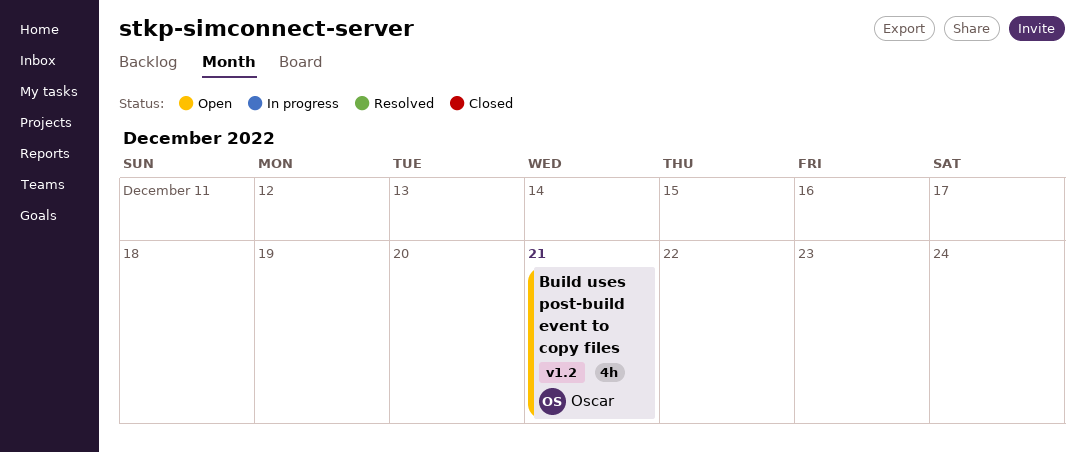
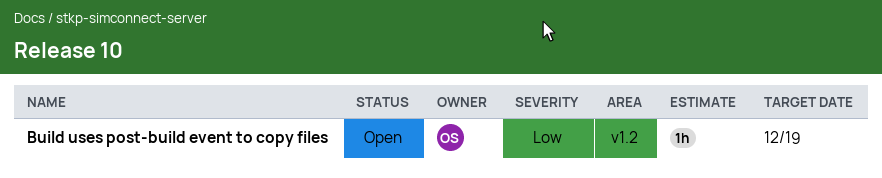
Build uses post-build event to copy files, estimate: 4h -> 1h
Build uses post-build event to copy files, due: Dec 21 -> Dec 19

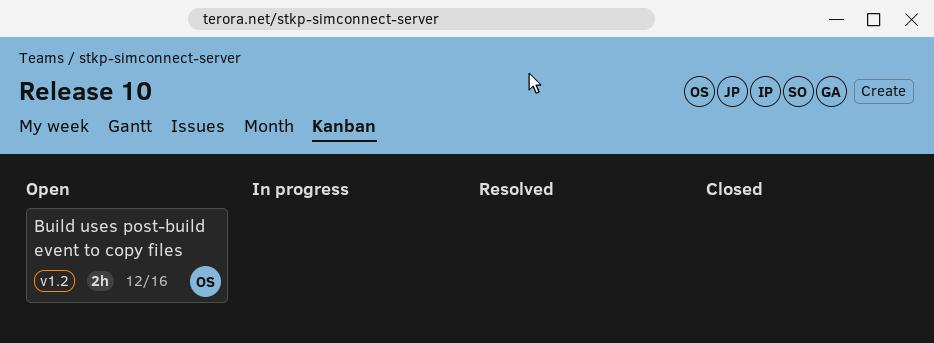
Build uses post-build event to copy files, estimate: 1h -> 2h
Build uses post-build event to copy files, due: Dec 19 -> Dec 16

